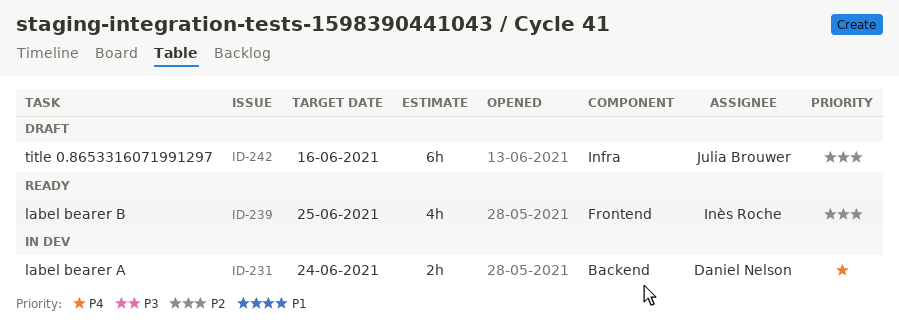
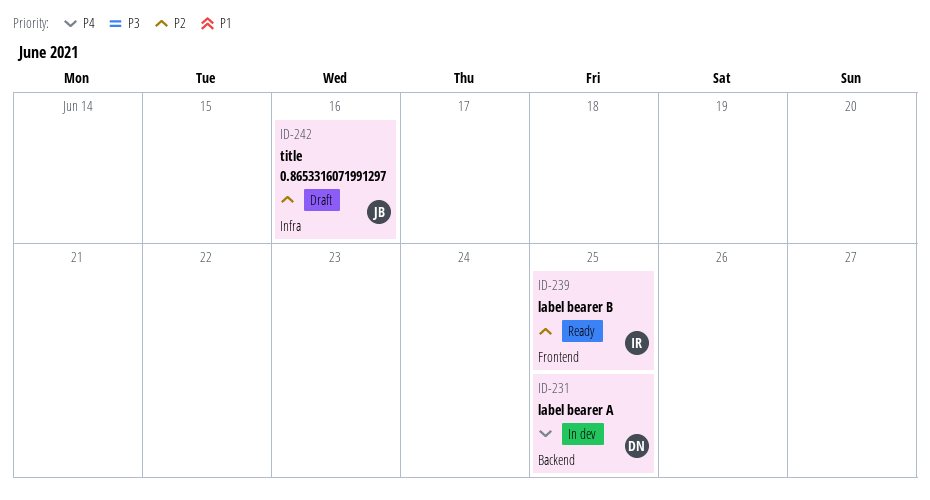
ID-231, due: Jun 24 -> Jun 25

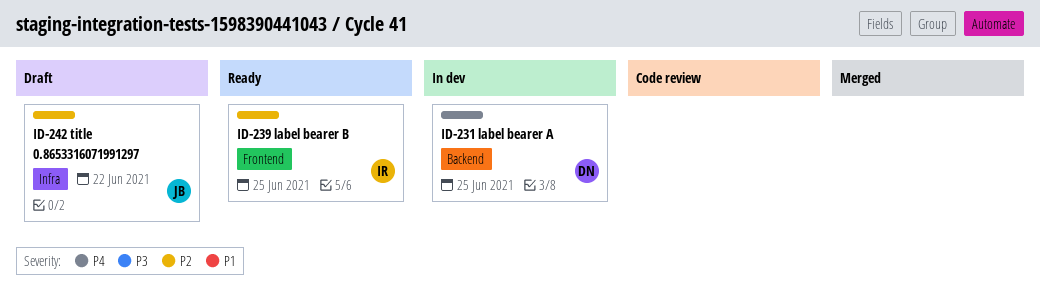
ID-242, due: Jun 16 -> Jun 22

